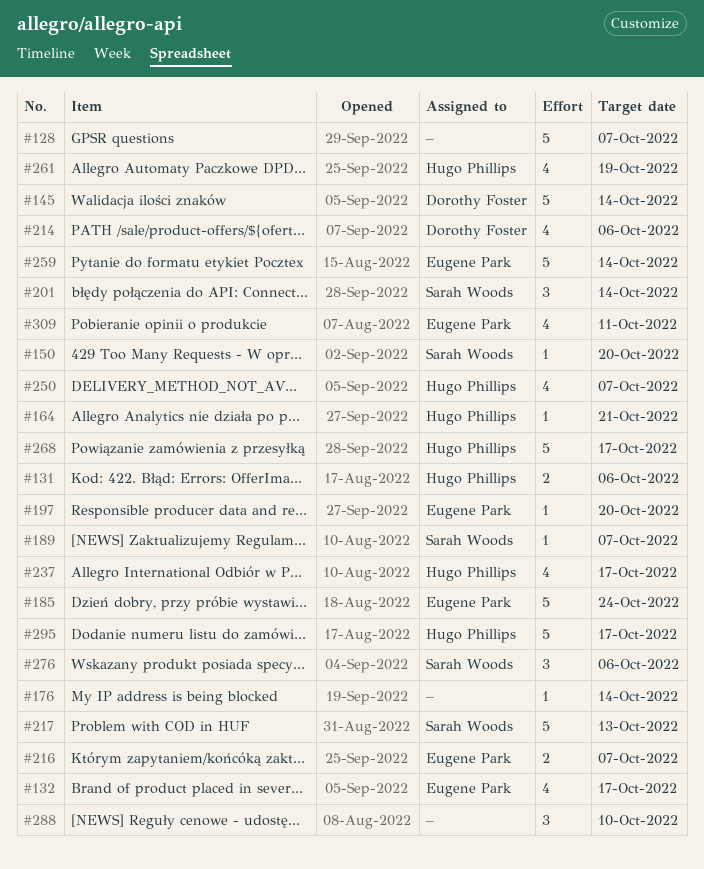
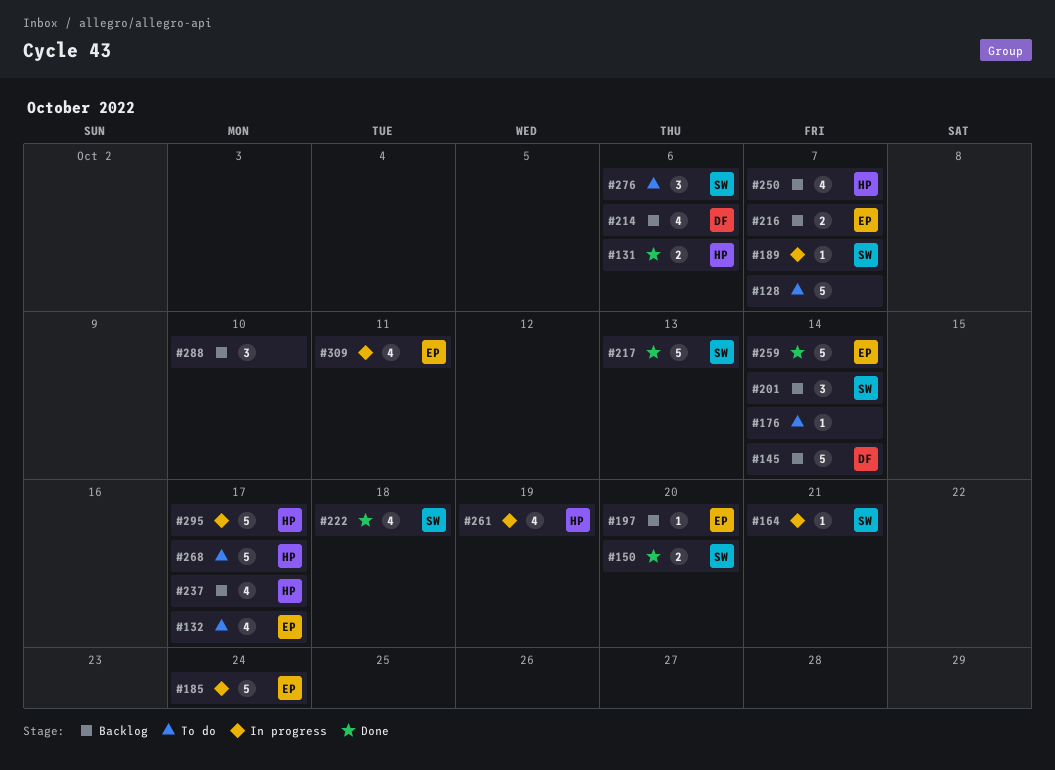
#150, estimate: 1 -> 2
#164, owner: Hugo Phillips -> Sarah Woods
#222: none -> present

